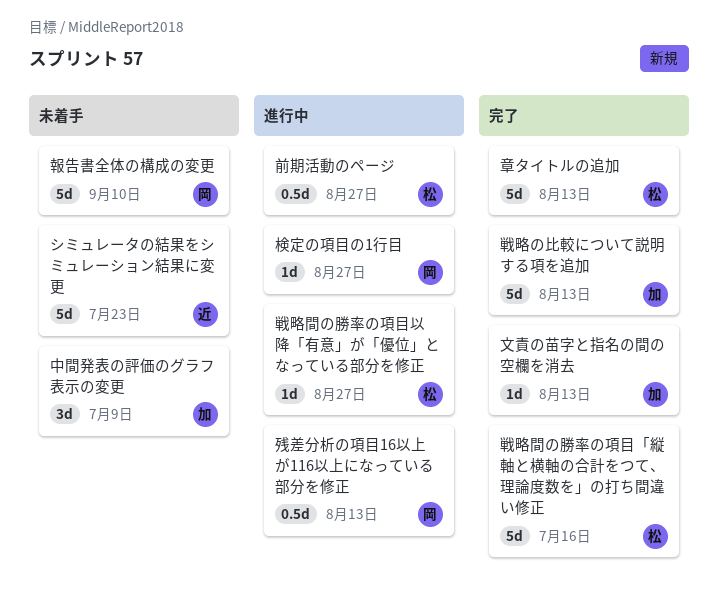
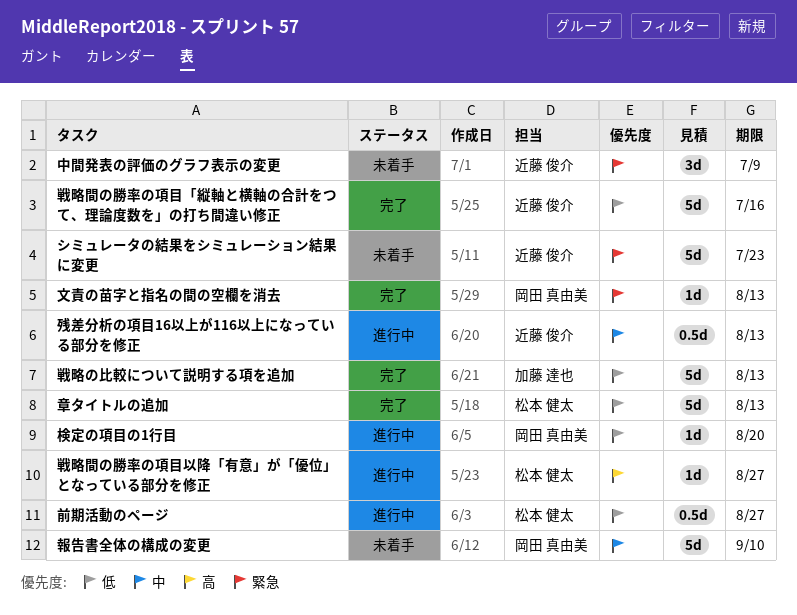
中間発表の評価のグラフ表示の変更, owner: 加藤 達也 -> 近藤 俊介
戦略間の勝率の項目「縦軸と横軸の合計をつて、理論度数を」の打ち間違い修正, owner: 松本 健太 -> 近藤 俊介
文責の苗字と指名の間の空欄を消去, owner: 加藤 達也 -> 岡田 真由美
検定の項目の1行目, due: Aug 27 -> Aug 20
残差分析の項目16以上が116以上になっている部分を修正, owner: 岡田 真由美 -> 近藤 俊介

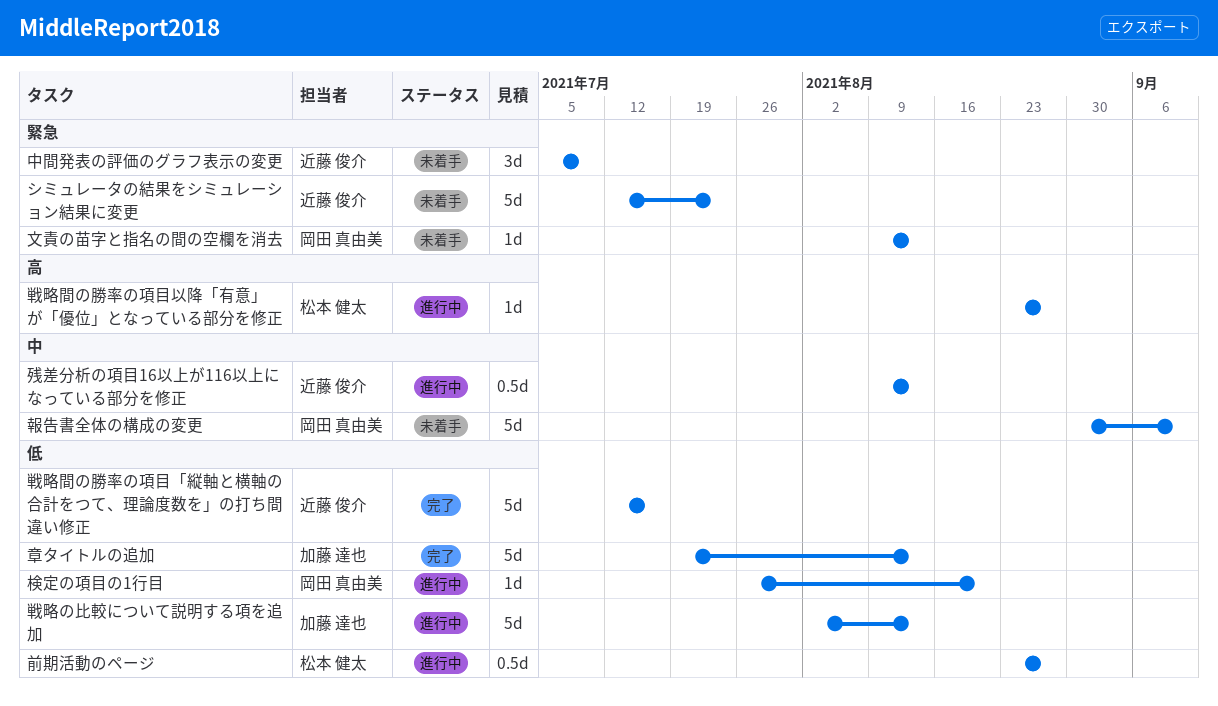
戦略の比較について説明する項を追加, status: 完了 -> 進行中
文責の苗字と指名の間の空欄を消去, status: 完了 -> 未着手
章タイトルの追加, owner: 松本 健太 -> 加藤 達也

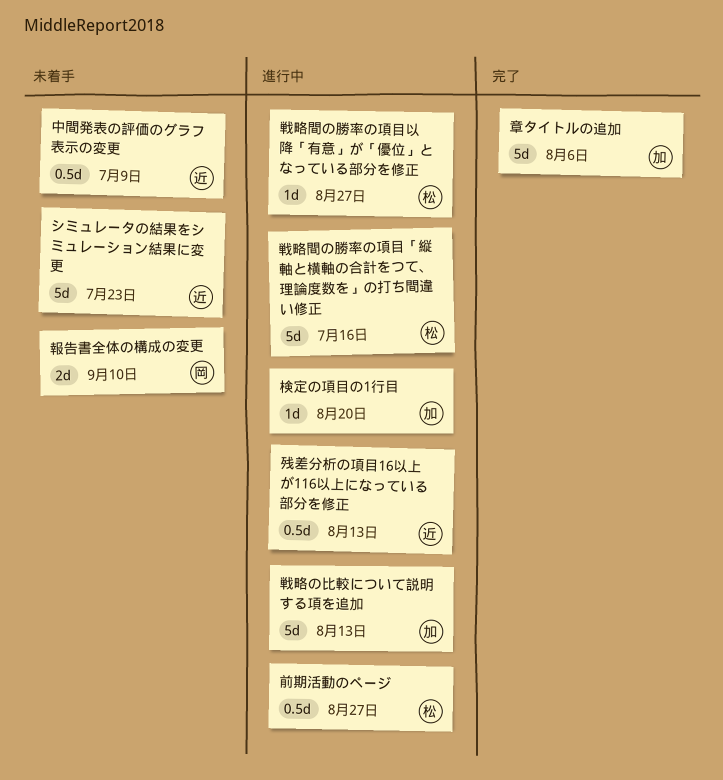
中間発表の評価のグラフ表示の変更, estimate: 3d -> 0.5d
報告書全体の構成の変更, estimate: 5d -> 2d
戦略間の勝率の項目「縦軸と横軸の合計をつて、理論度数を」の打ち間違い修正, status: 完了 -> 進行中
戦略間の勝率の項目「縦軸と横軸の合計をつて、理論度数を」の打ち間違い修正, owner: 近藤 俊介 -> 松本 健太
文責の苗字と指名の間の空欄を消去: present -> none
検定の項目の1行目, owner: 岡田 真由美 -> 加藤 達也
章タイトルの追加, due: Aug 13 -> Aug 6

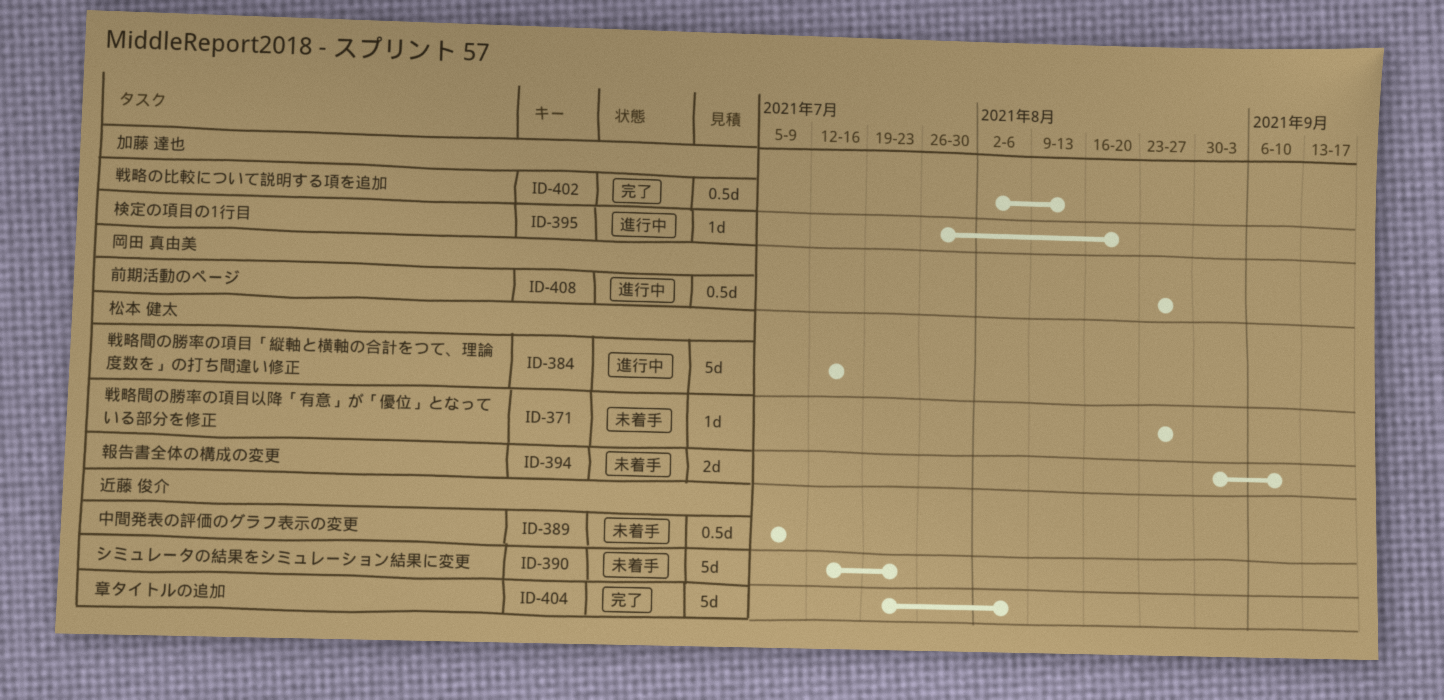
前期活動のページ, owner: 松本 健太 -> 岡田 真由美
報告書全体の構成の変更, owner: 岡田 真由美 -> 松本 健太
戦略の比較について説明する項を追加, status: 進行中 -> 完了
戦略の比較について説明する項を追加, estimate: 5d -> 0.5d
戦略間の勝率の項目以降「有意」が「優位」となっている部分を修正, status: 進行中 -> 未着手
残差分析の項目16以上が116以上になっている部分を修正: present -> none
章タイトルの追加, owner: 加藤 達也 -> 近藤 俊介

